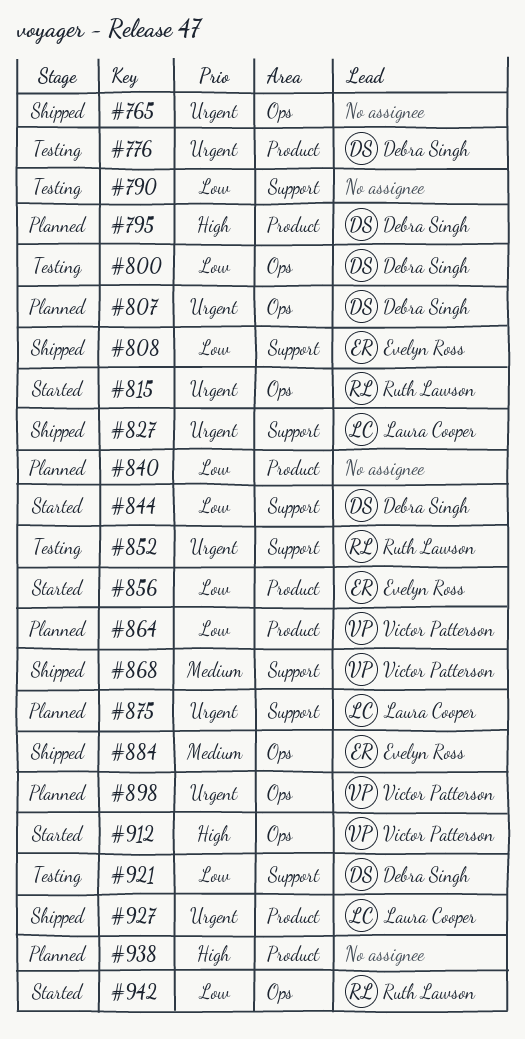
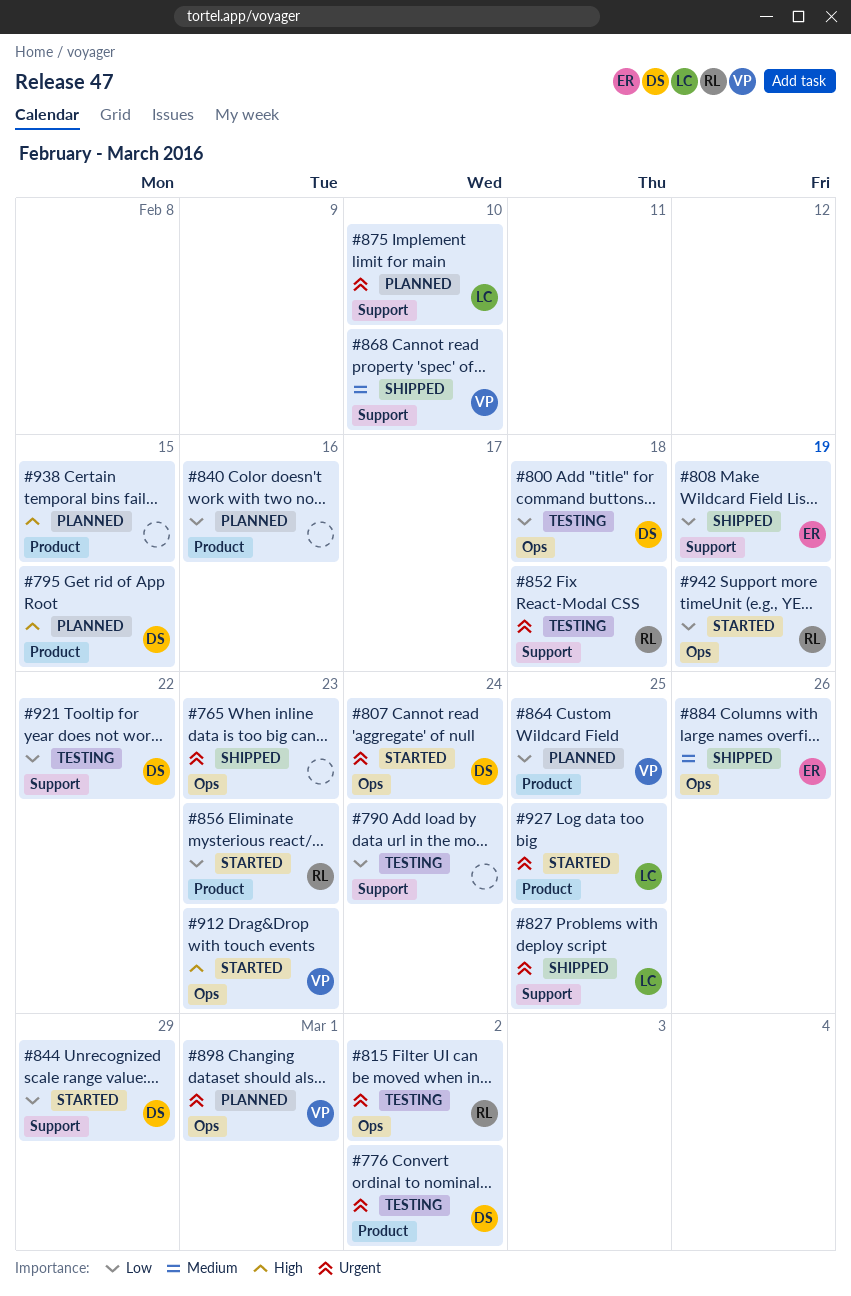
#807, status: Planned -> Started
#815, status: Started -> Testing
#856, owner: Evelyn Ross -> Ruth Lawson
#927, status: Shipped -> Started

